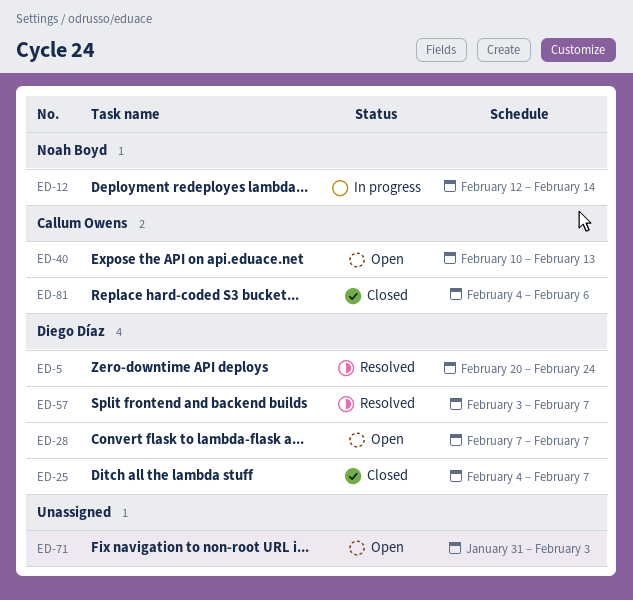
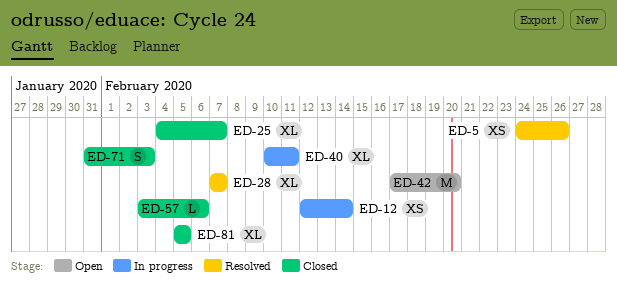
ED-5, start: Feb 20 -> Feb 24
ED-5, due: Feb 24 -> Feb 26
ED-28, status: Open -> Resolved
ED-40, status: Open -> In progress
ED-40, due: Feb 13 -> Feb 11
ED-42: none -> present
ED-57, status: Resolved -> Closed
ED-57, due: Feb 7 -> Feb 6
ED-71, status: Open -> Closed
ED-81, start: Feb 4 -> Feb 5
ED-81, due: Feb 6 -> Feb 5

